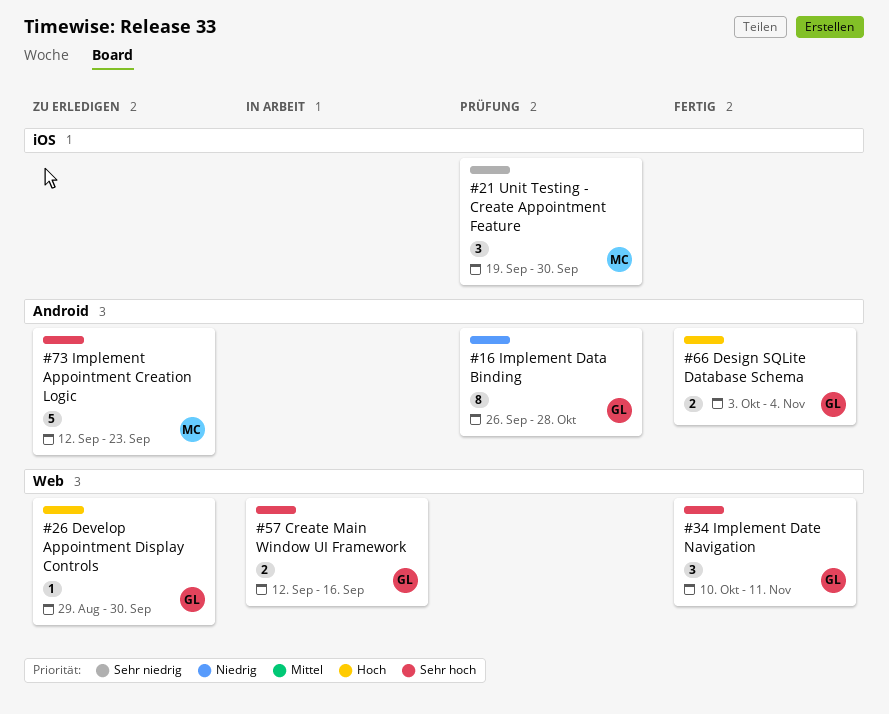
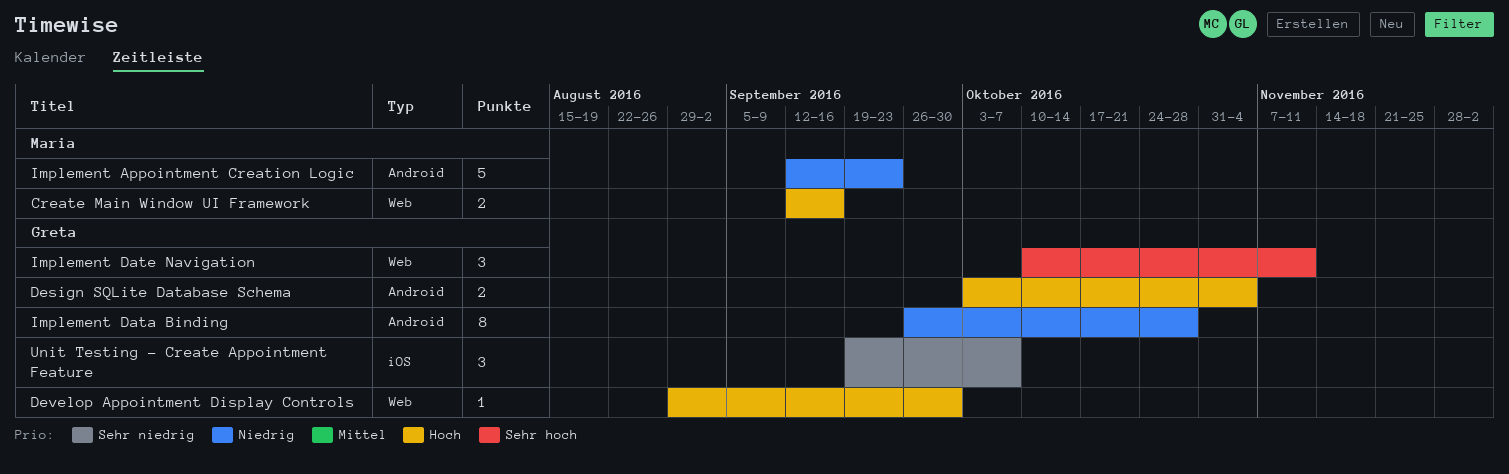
Create Main Window UI Framework, owner: Greta -> Maria
Create Main Window UI Framework, priority: Sehr hoch -> Hoch
Implement Appointment Creation Logic, priority: Sehr hoch -> Niedrig
Unit Testing - Create Appointment Feature, owner: Maria -> Greta
Unit Testing - Create Appointment Feature, due: Sep 30 -> Oct 7

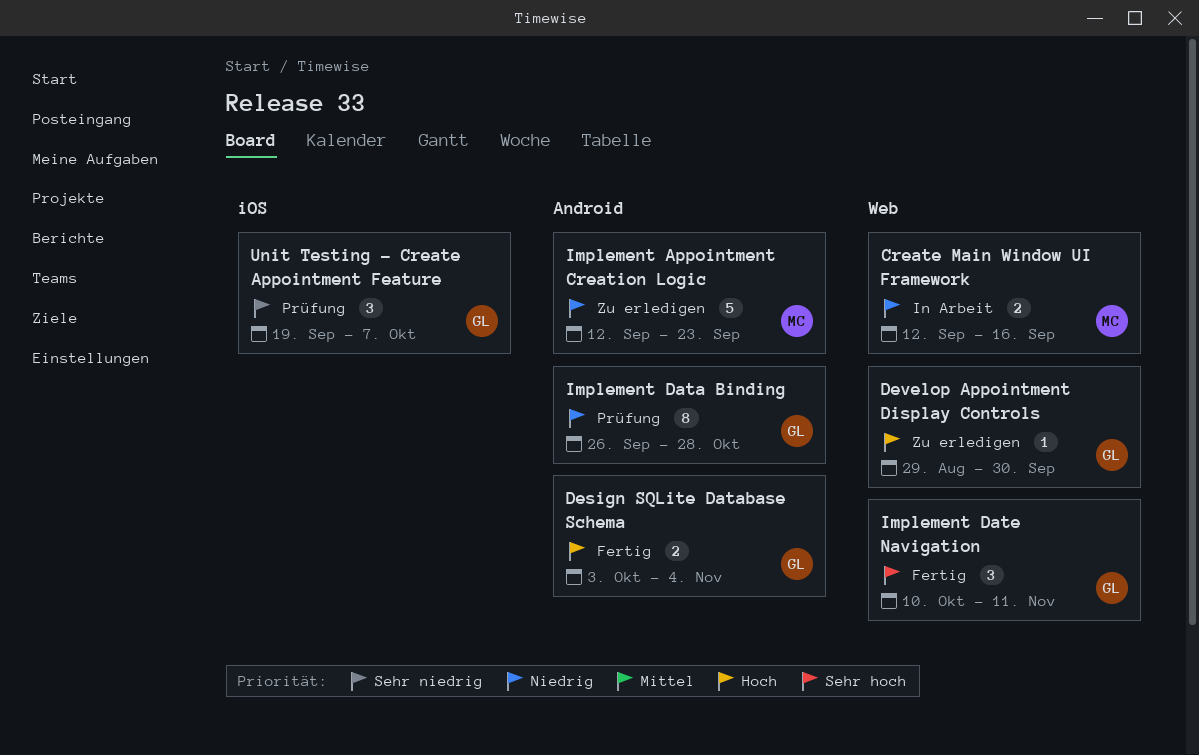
Create Main Window UI Framework, priority: Hoch -> Niedrig

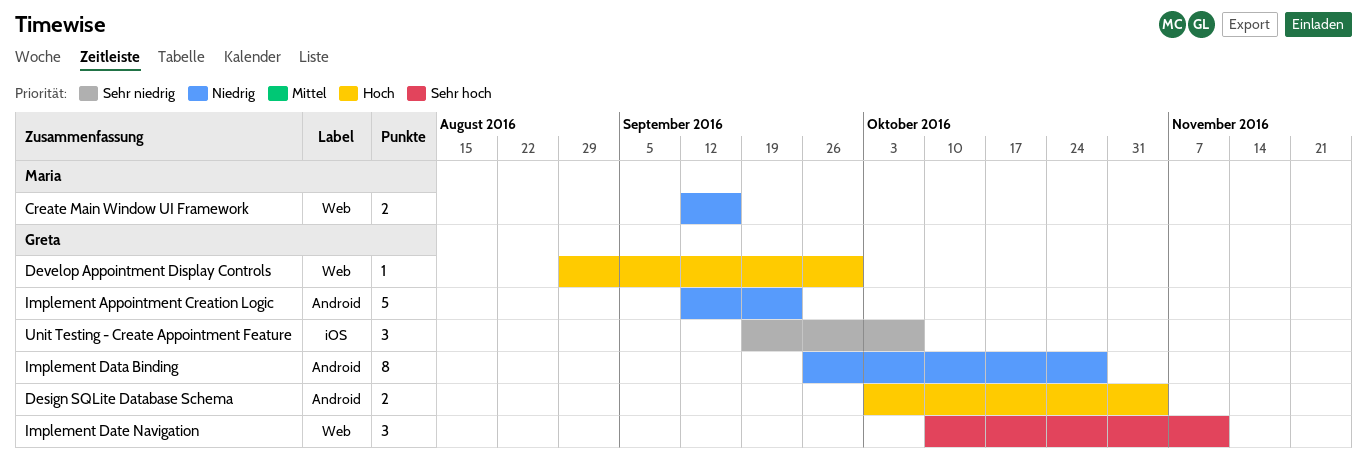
Implement Appointment Creation Logic, owner: Maria -> Greta

